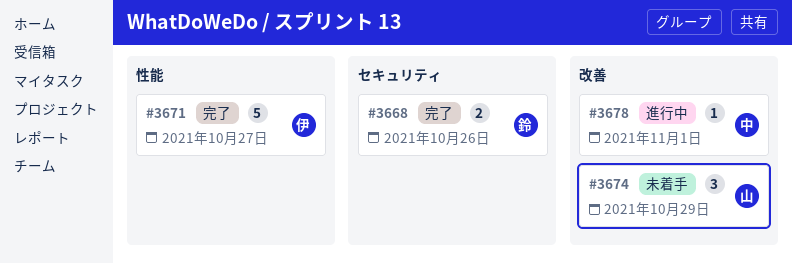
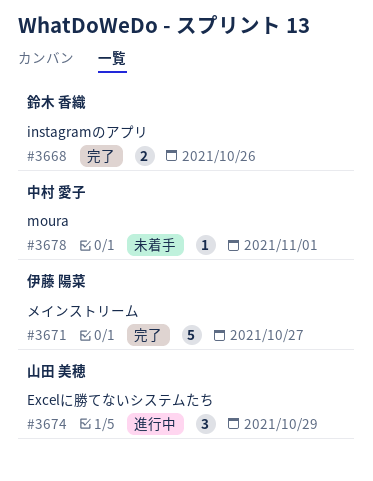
#3674, status: 未着手 -> 進行中
#3678, status: 進行中 -> 未着手

